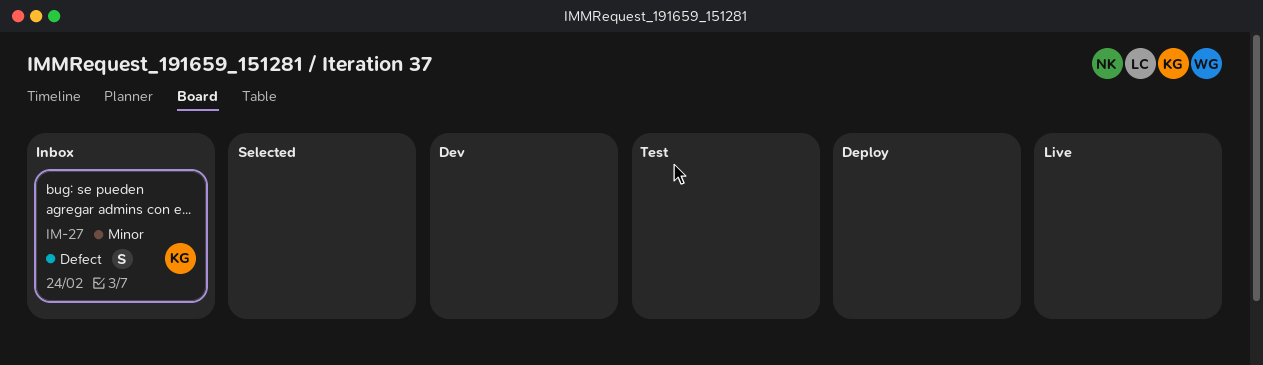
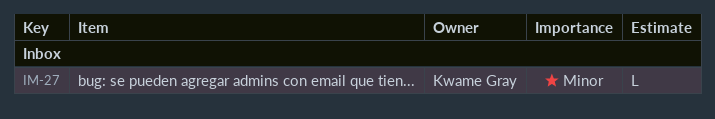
IM-27, estimate: S -> L

